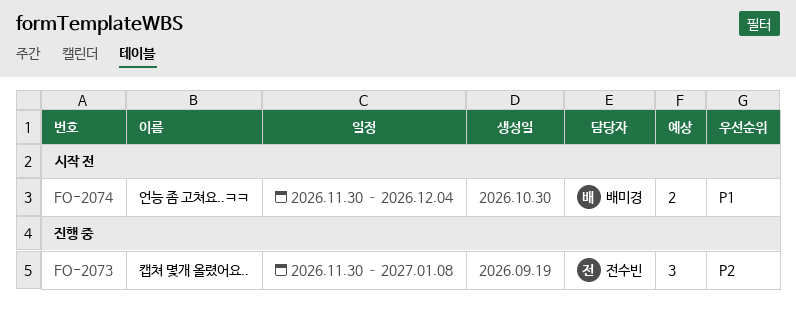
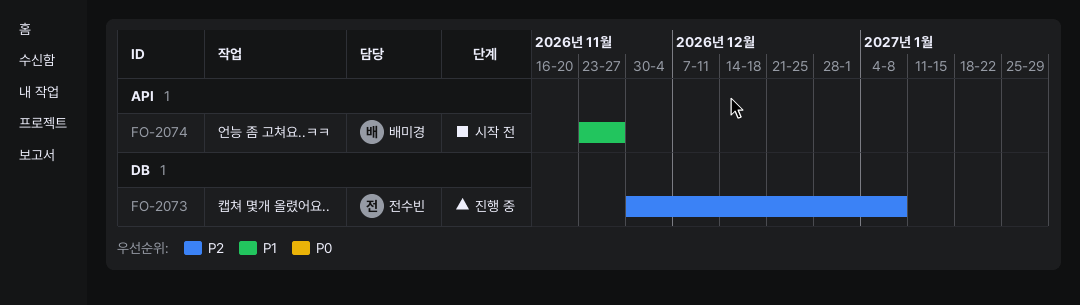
FO-2074, start: Nov 30 -> Nov 23
FO-2074, due: Dec 4 -> Nov 27

